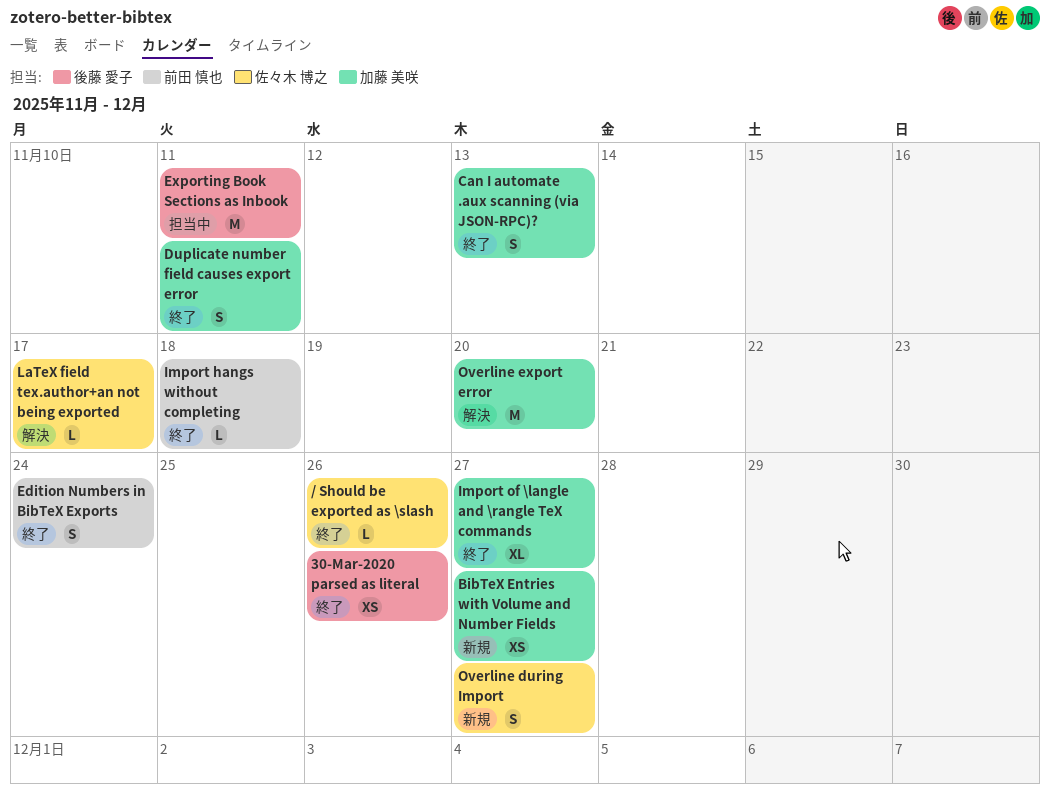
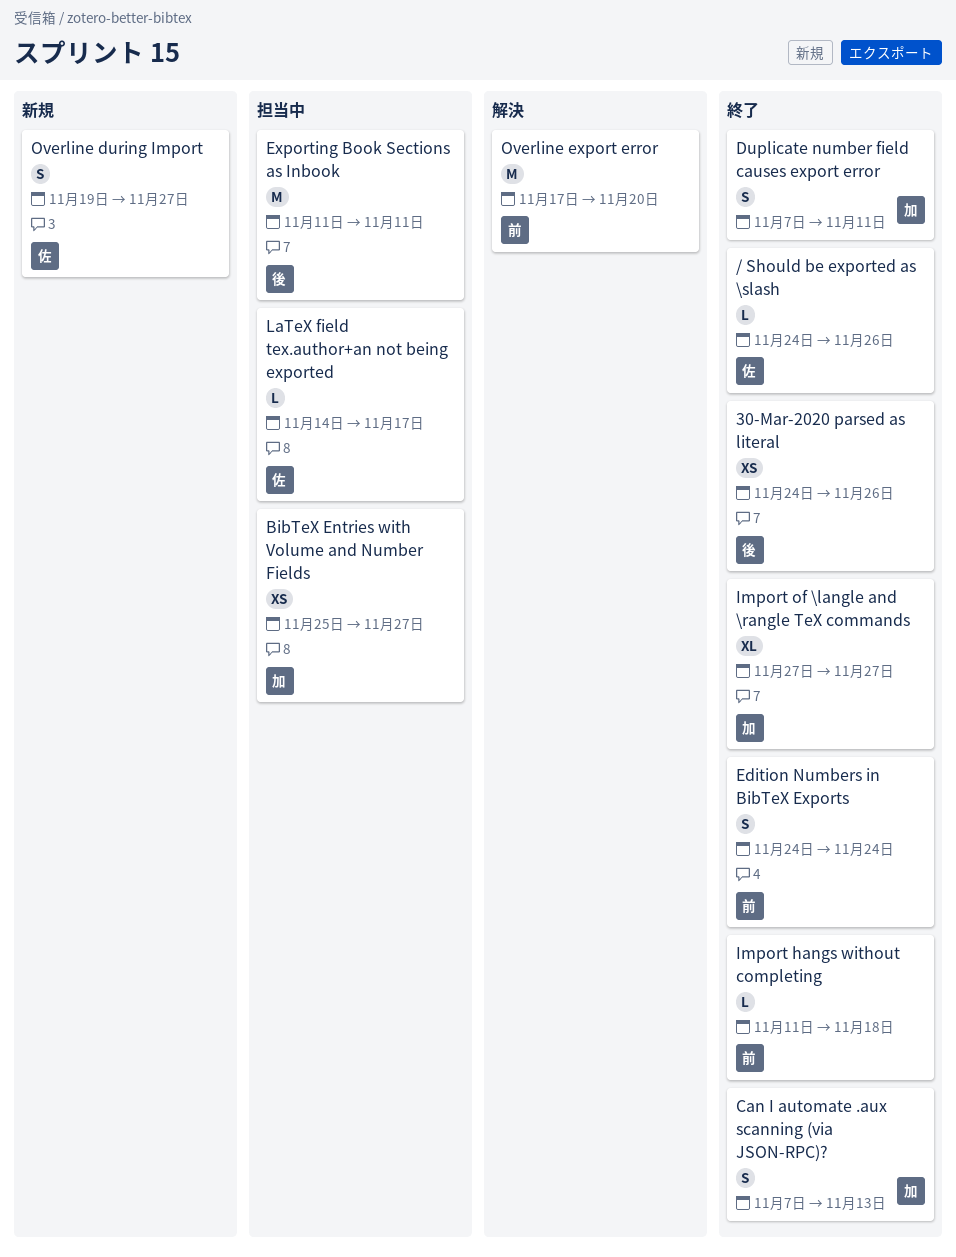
BibTeX Entries with Volume and Number Fields, status: 新規 -> 担当中
LaTeX field tex.author+an not being exported, status: 解決 -> 担当中
Overline export error, owner: 加藤 美咲 -> 前田 慎也

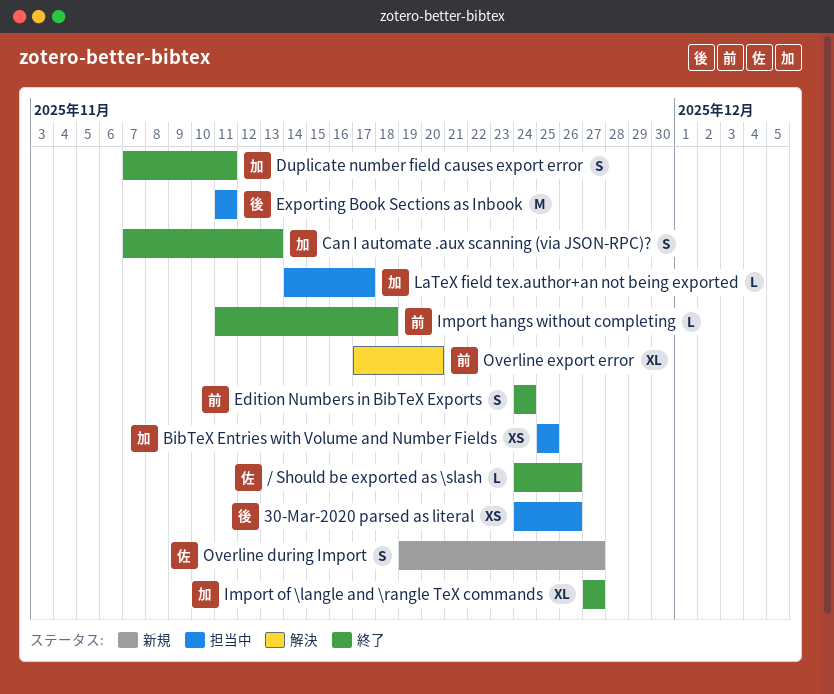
30-Mar-2020 parsed as literal, status: 終了 -> 担当中
BibTeX Entries with Volume and Number Fields, due: Nov 27 -> Nov 25
LaTeX field tex.author+an not being exported, owner: 佐 -> 加
Overline export error, estimate: M -> XL

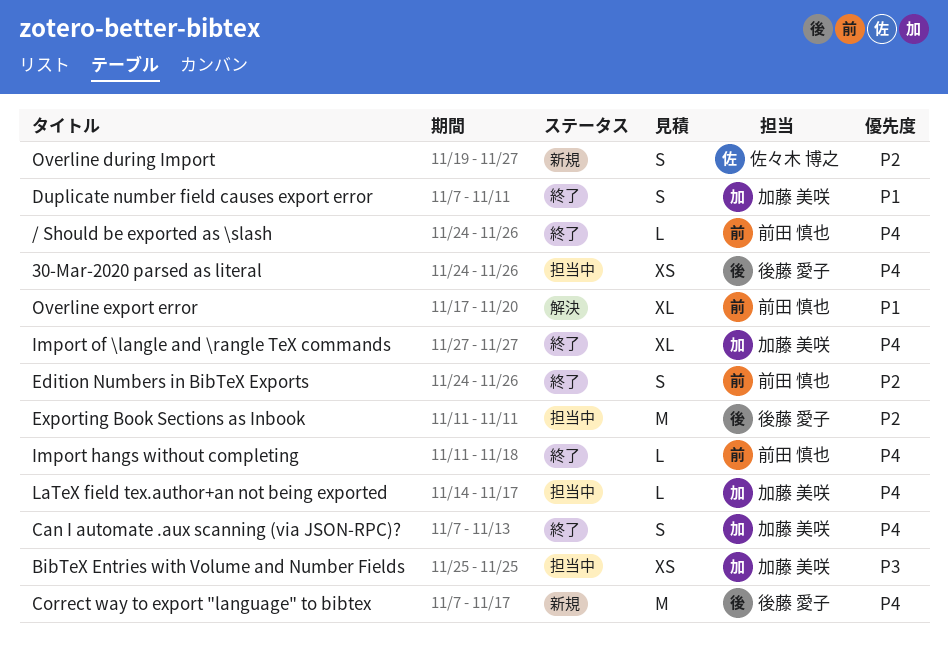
/ Should be exported as \slash, owner: 佐々木 博之 -> 前田 慎也
Correct way to export "language" to bibtex: none -> present
Edition Numbers in BibTeX Exports, due: Nov 24 -> Nov 26

